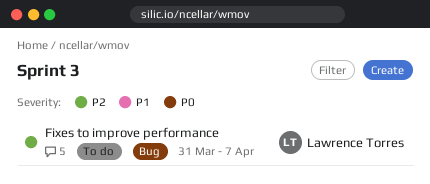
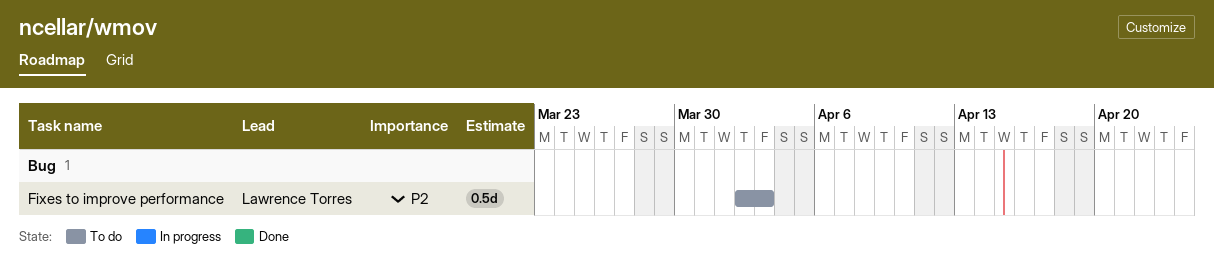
Fixes to improve performance, start: Mar 31 -> Apr 2
Fixes to improve performance, due: Apr 7 -> Apr 3

